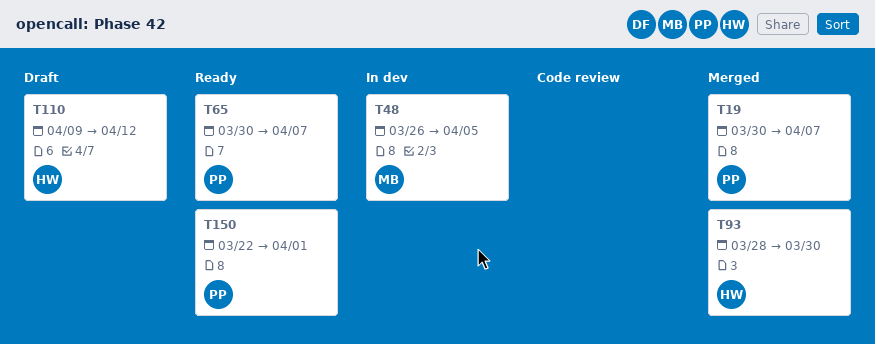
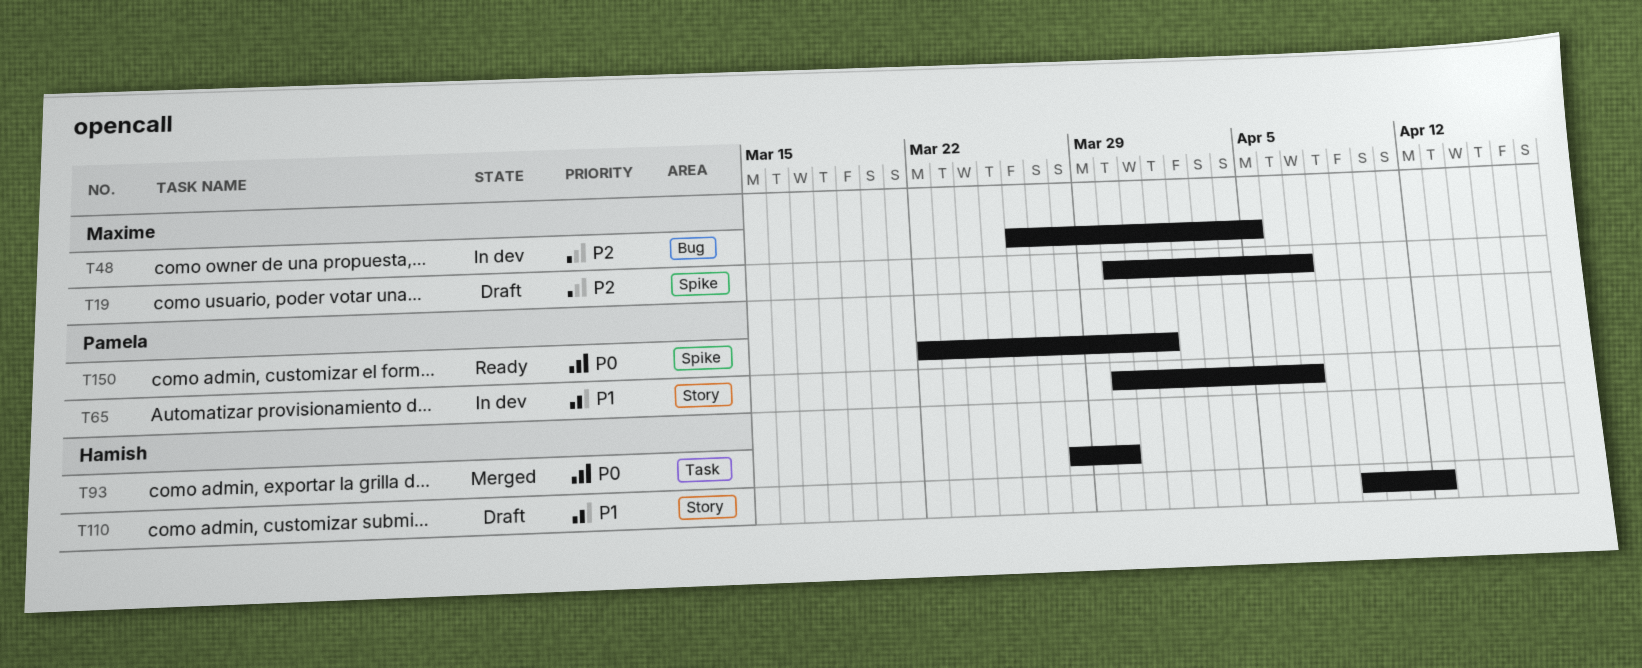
T19, status: Merged -> Draft
T19, owner: Pamela -> Maxime
T65, status: Ready -> In dev

